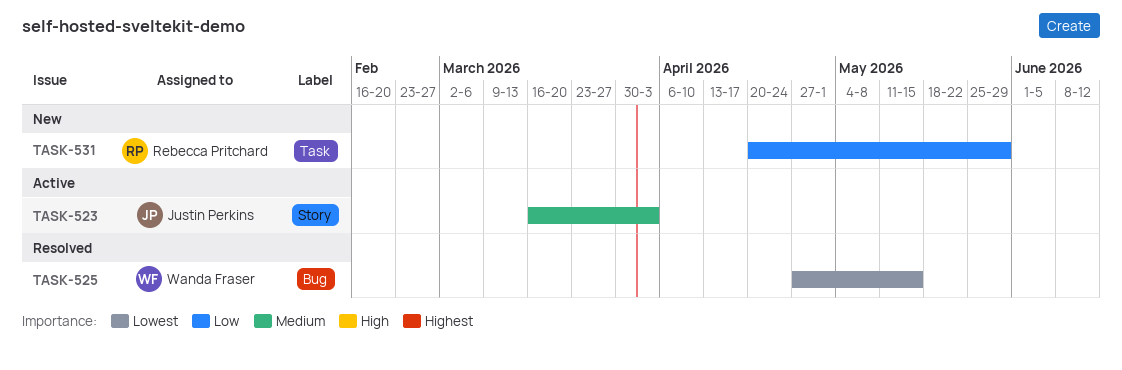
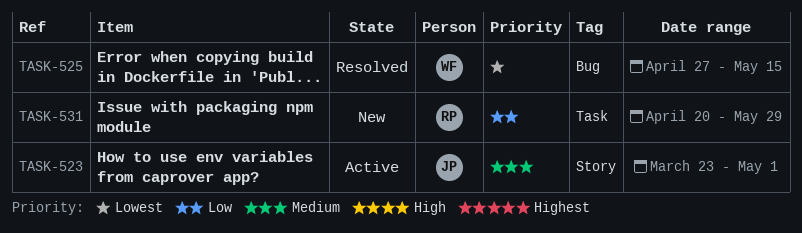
TASK-523, start: Mar 16 -> Mar 23
TASK-523, due: Apr 3 -> May 1

